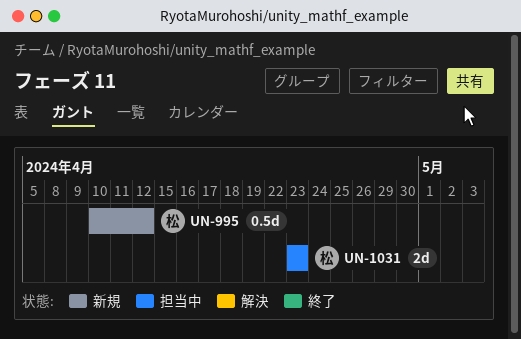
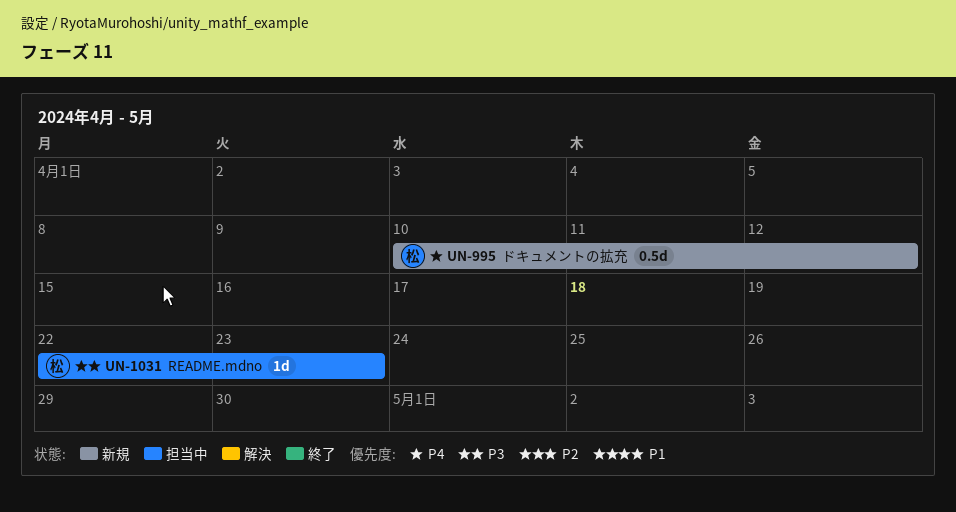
UN-1031, estimate: 2d -> 1d
UN-1031, start: Apr 23 -> Apr 22

